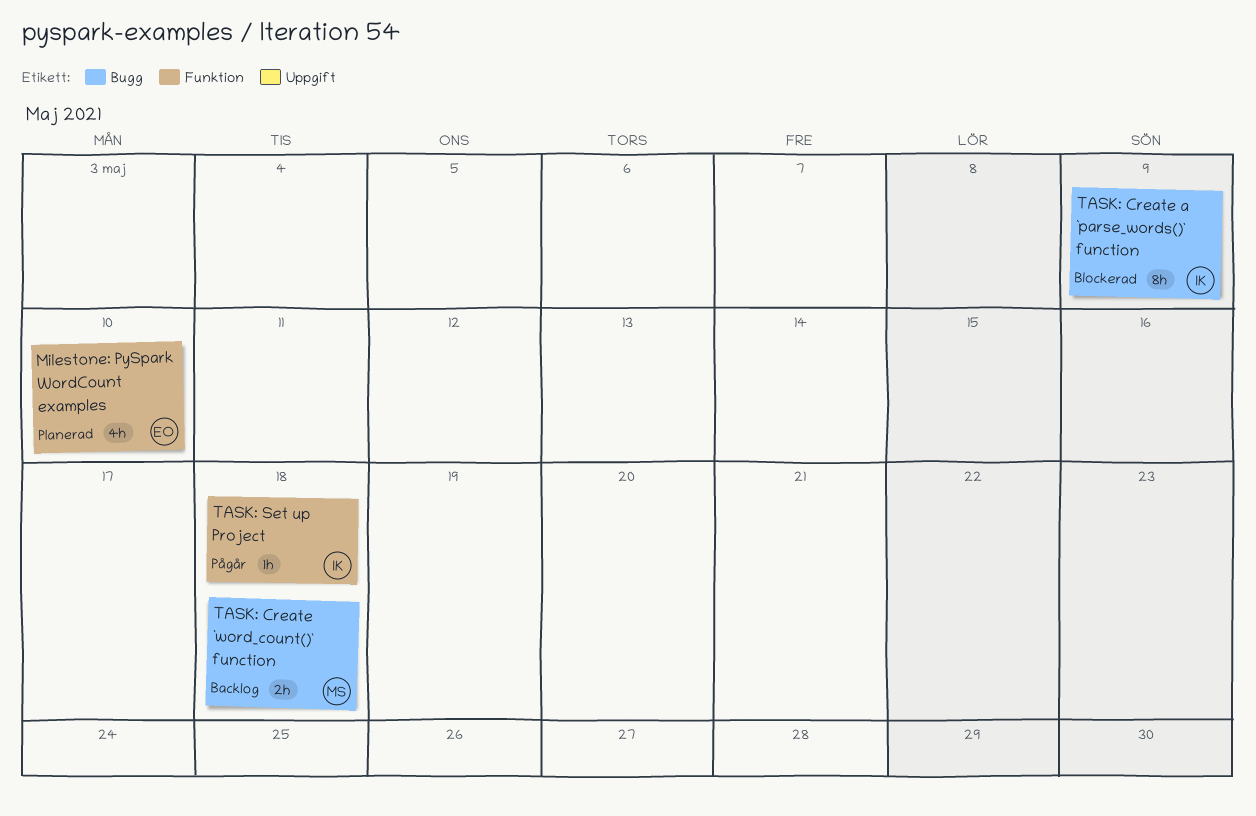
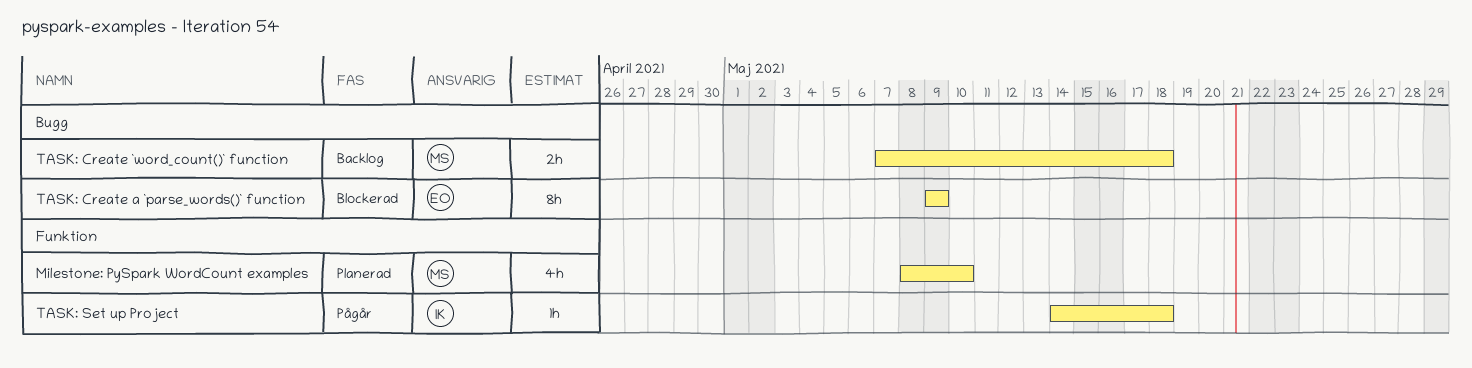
Milestone: PySpark WordCount examples, owner: EO -> MS
TASK: Create a `parse_words()` function, owner: IK -> EO

